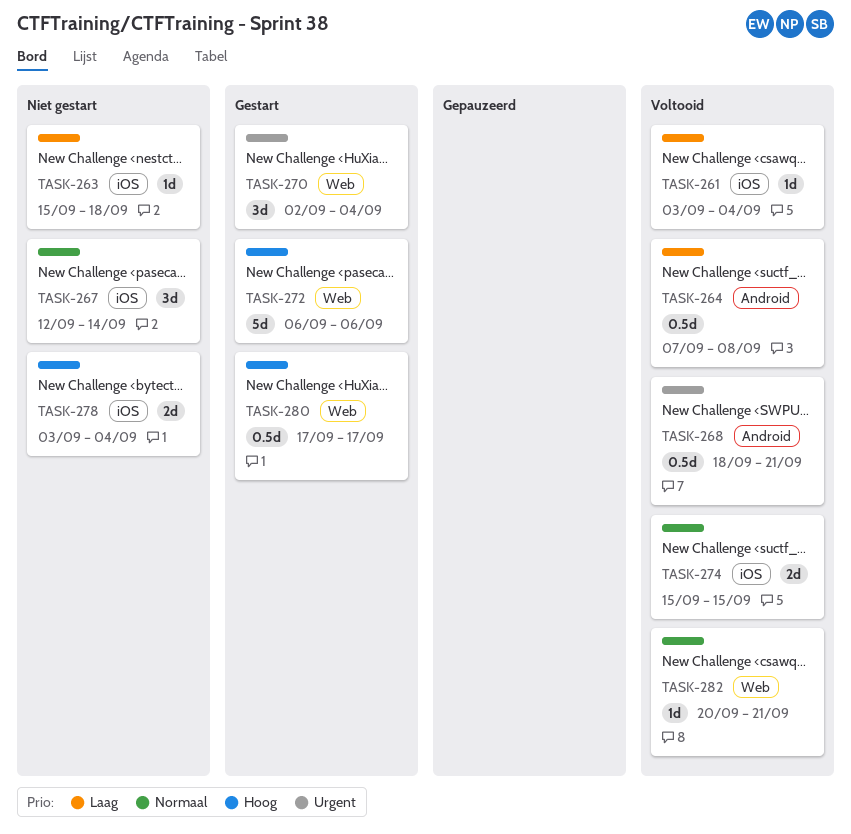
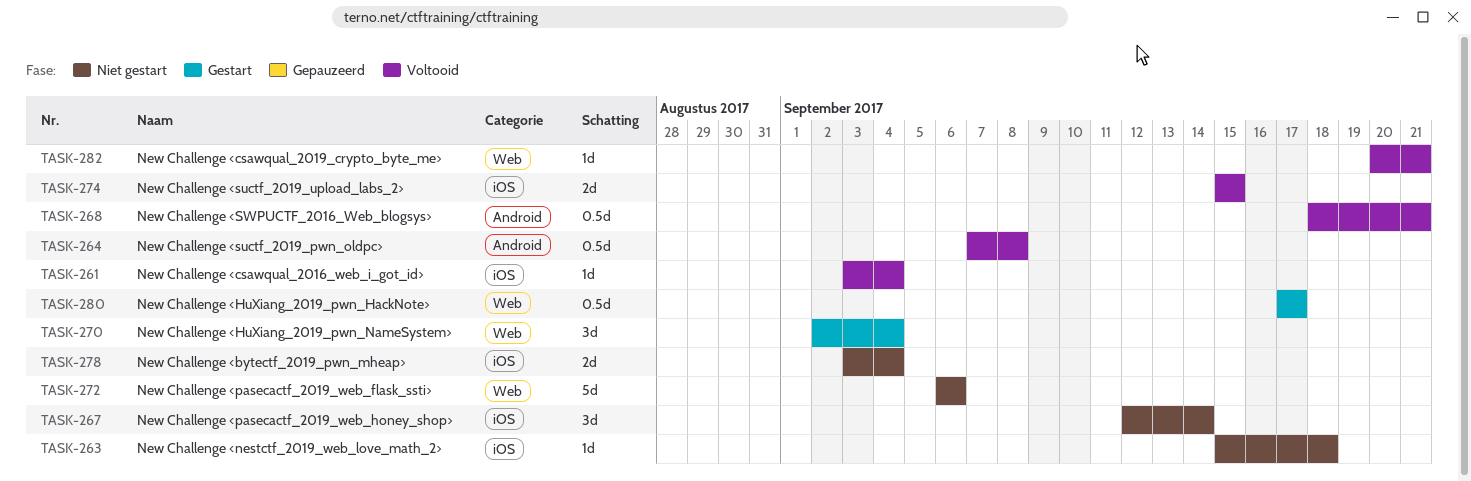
TASK-272, status: Gestart -> Niet gestart

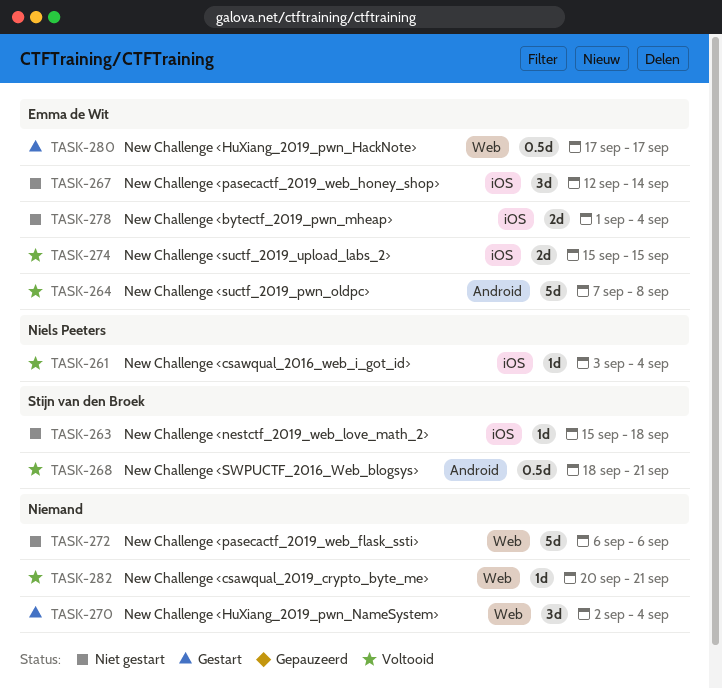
TASK-264, estimate: 0.5d -> 5d
TASK-278, start: Sep 3 -> Sep 1

